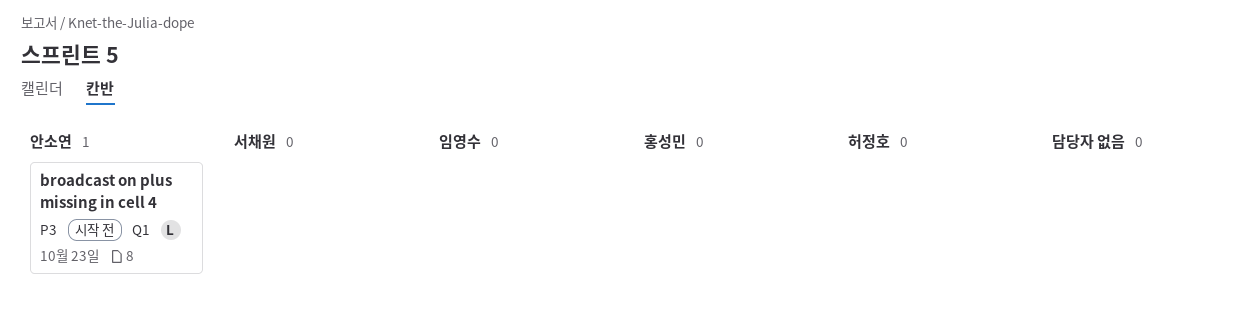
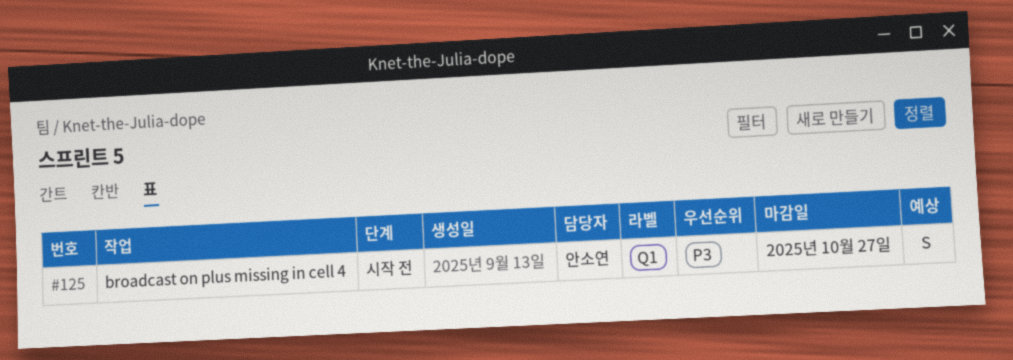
broadcast on plus missing in cell 4, estimate: L -> S
broadcast on plus missing in cell 4, due: Oct 23 -> Oct 27

